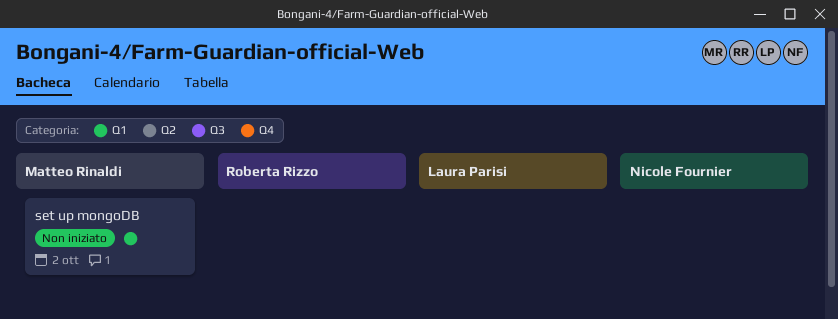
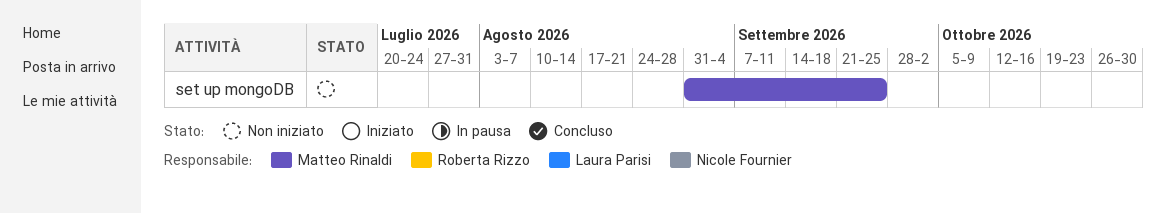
set up mongoDB, due: Oct 2 -> Sep 25

